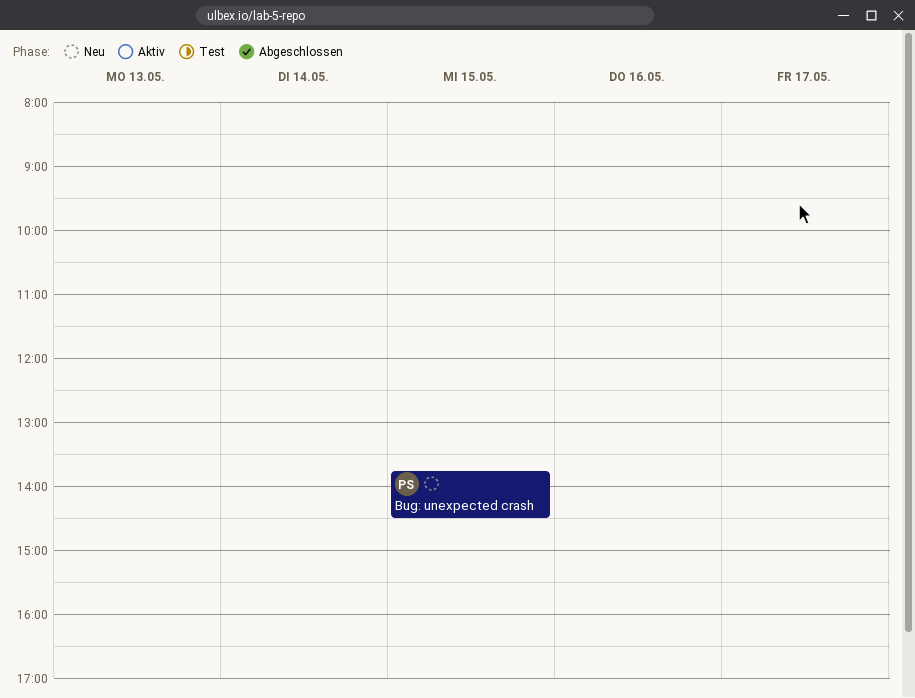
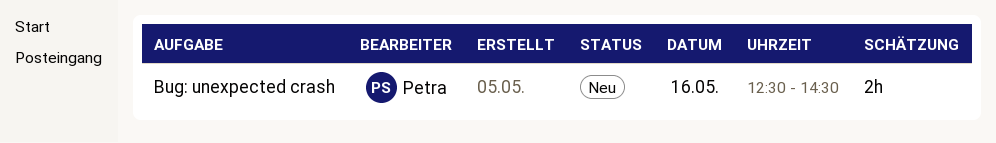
Bug: unexpected crash, day: May 15 -> May 16
Bug: unexpected crash, begins: 13:45 -> 12:30

